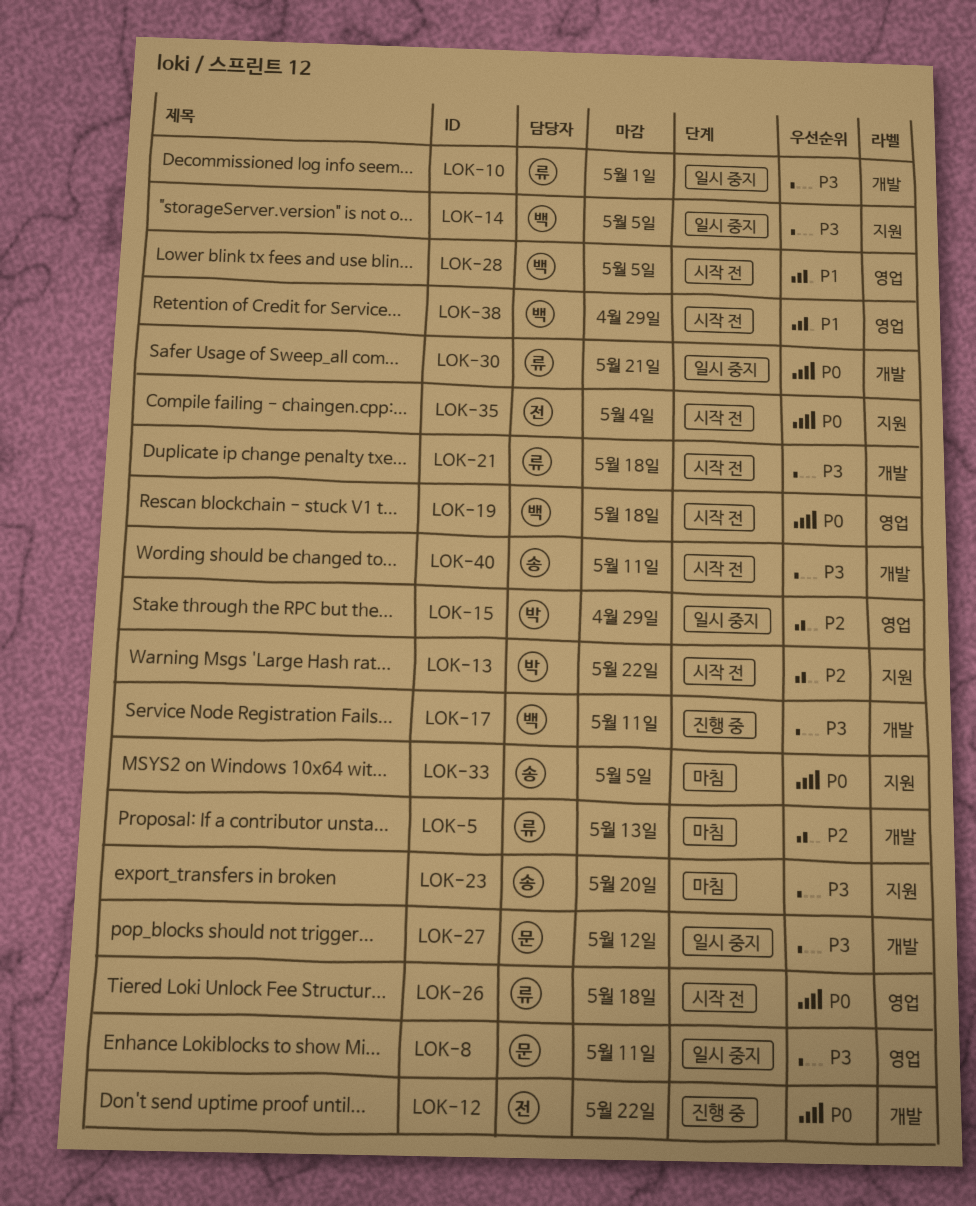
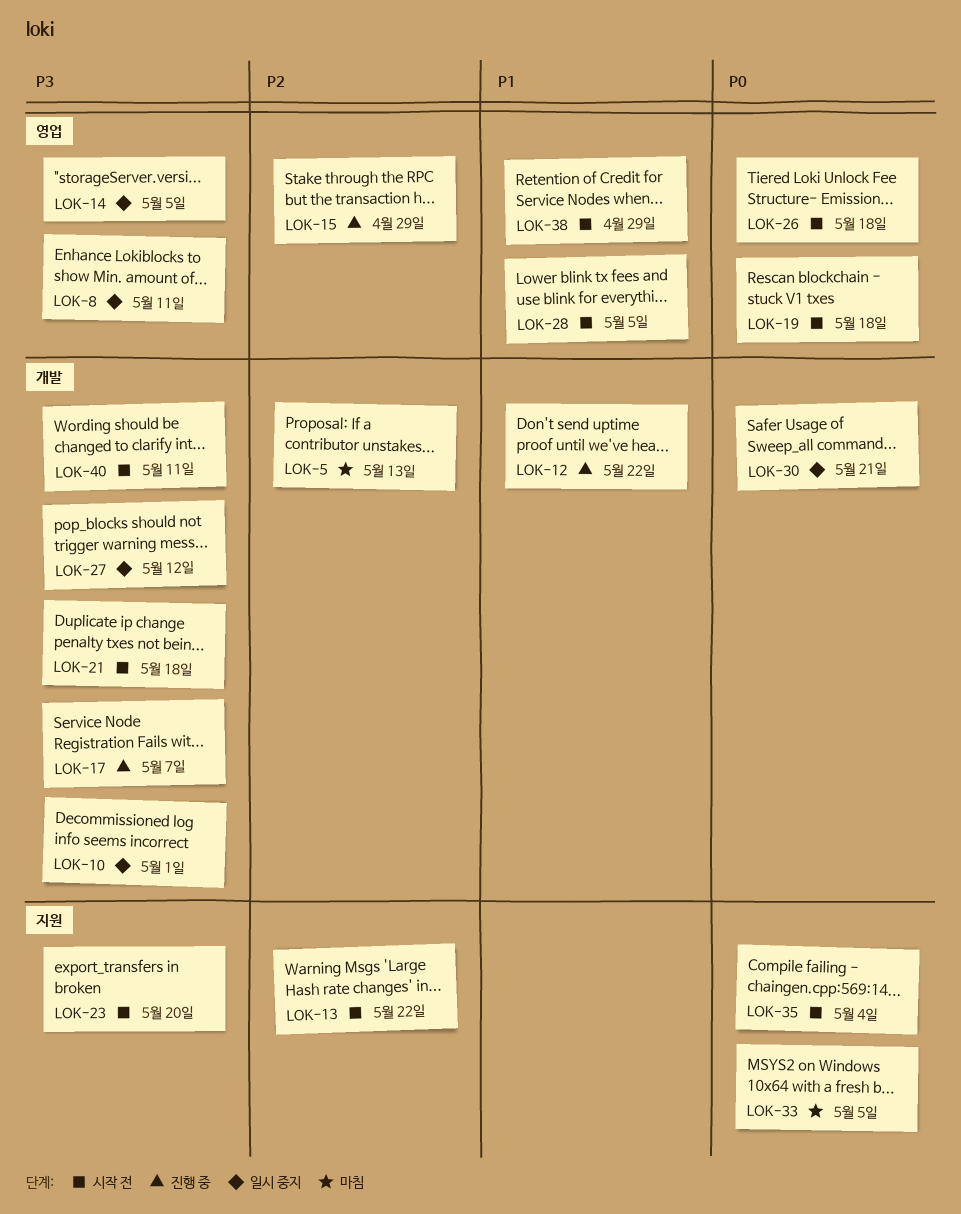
LOK-12, priority: P0 -> P1
LOK-14, label: 지원 -> 영업
LOK-15, status: 일시 중지 -> 진행 중
LOK-17, due: May 11 -> May 7
LOK-23, status: 마침 -> 시작 전

